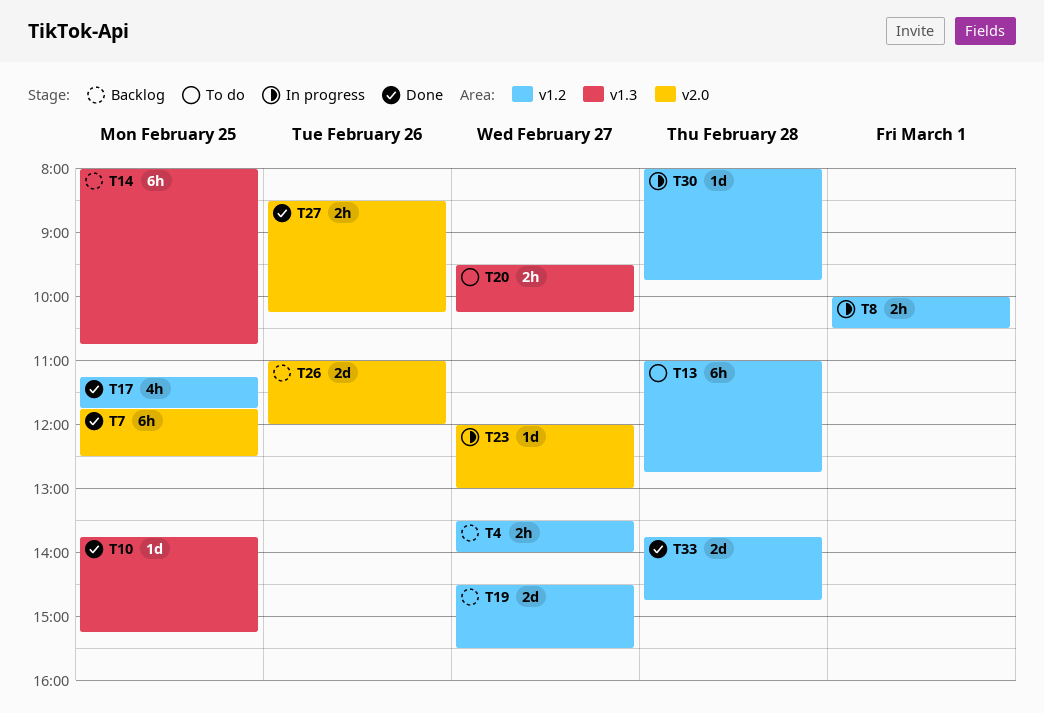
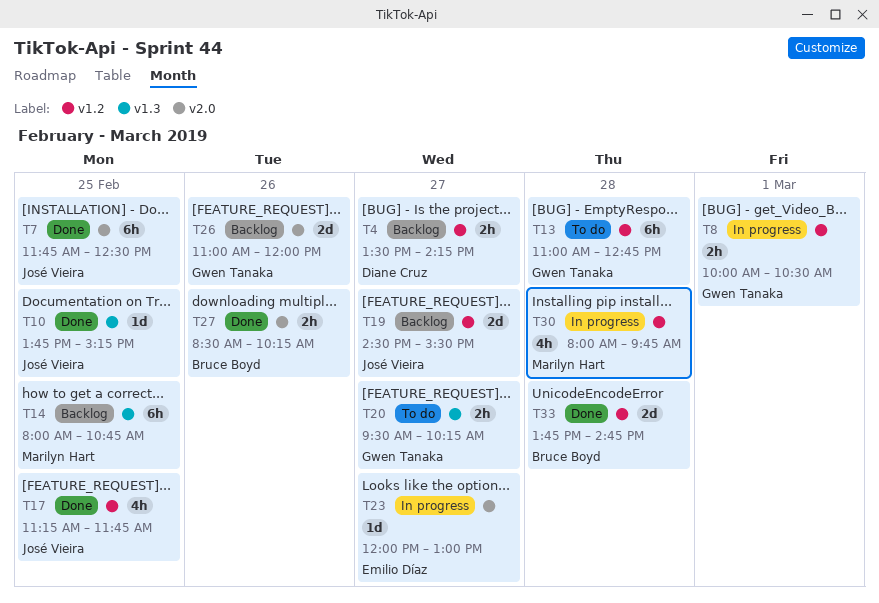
T4, ends: 14:00 -> 14:15
T30, estimate: 1d -> 4h

